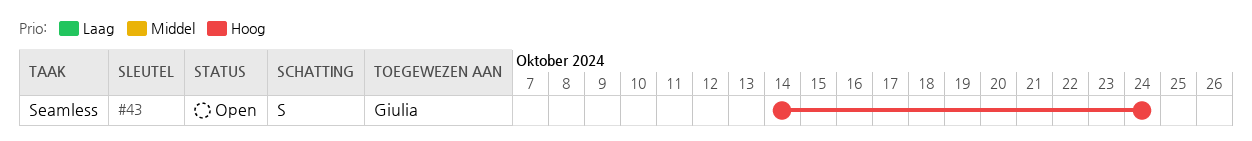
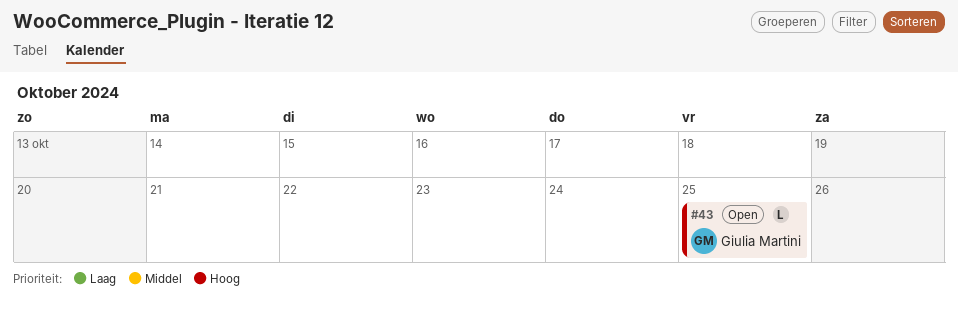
#43, estimate: S -> L
#43, due: Oct 24 -> Oct 25

